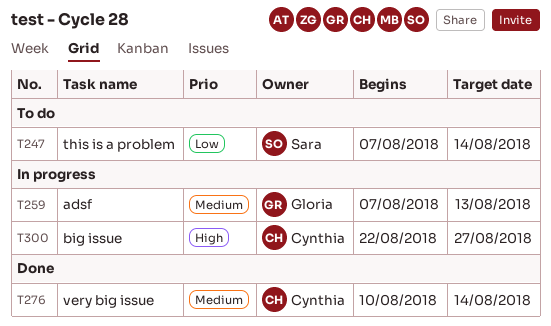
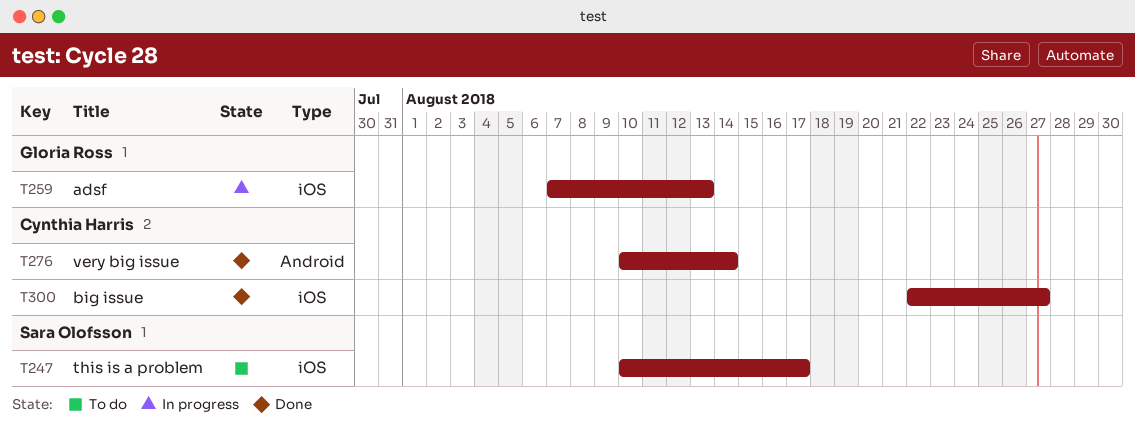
T247, start: Aug 7 -> Aug 10
T247, due: Aug 14 -> Aug 17
T300, status: In progress -> Done

